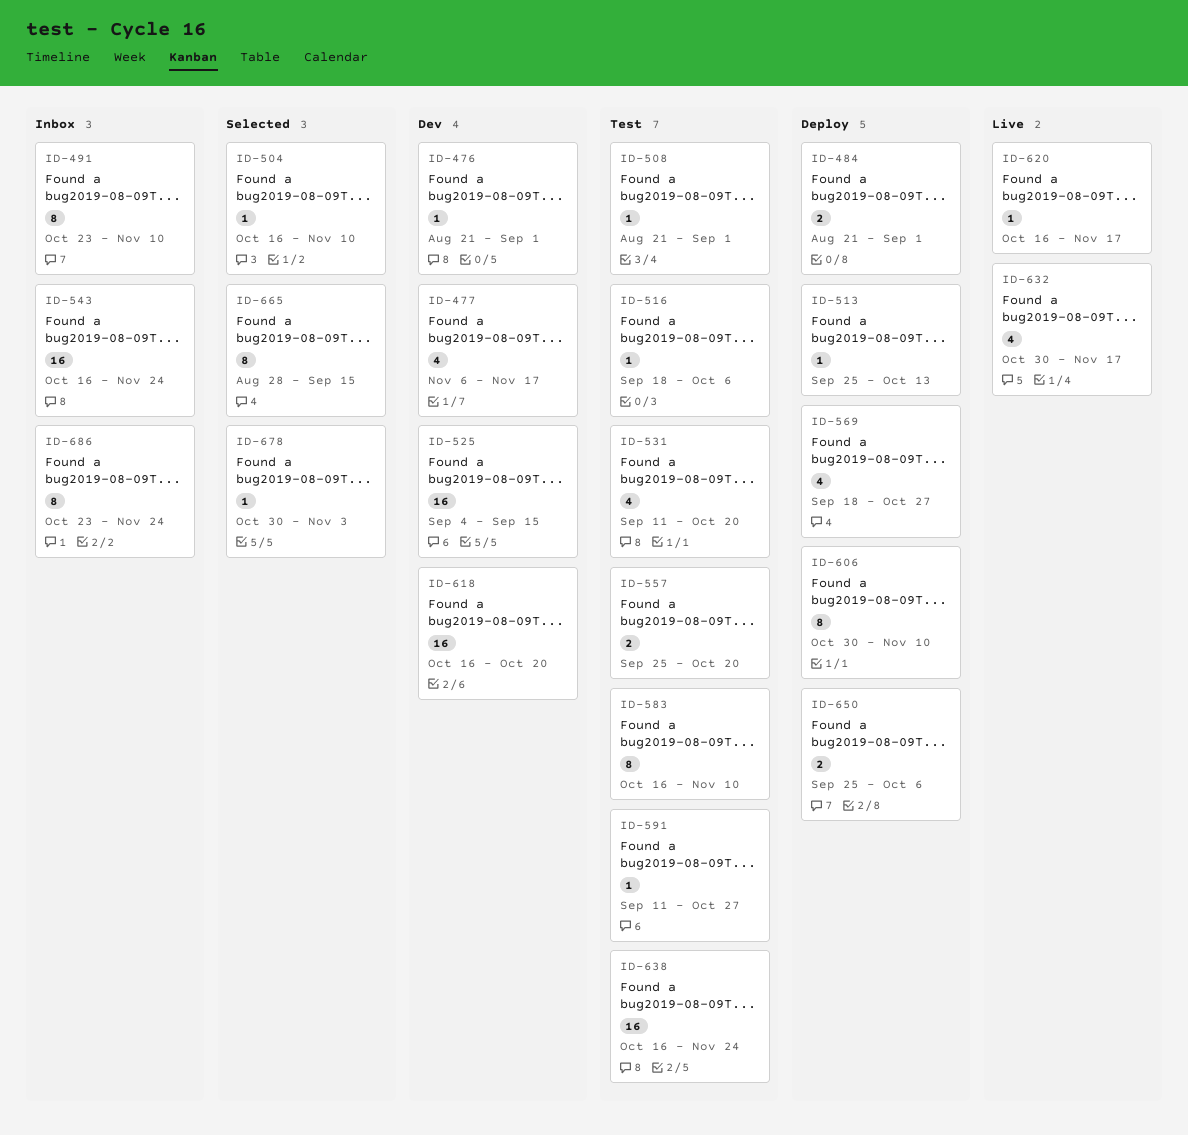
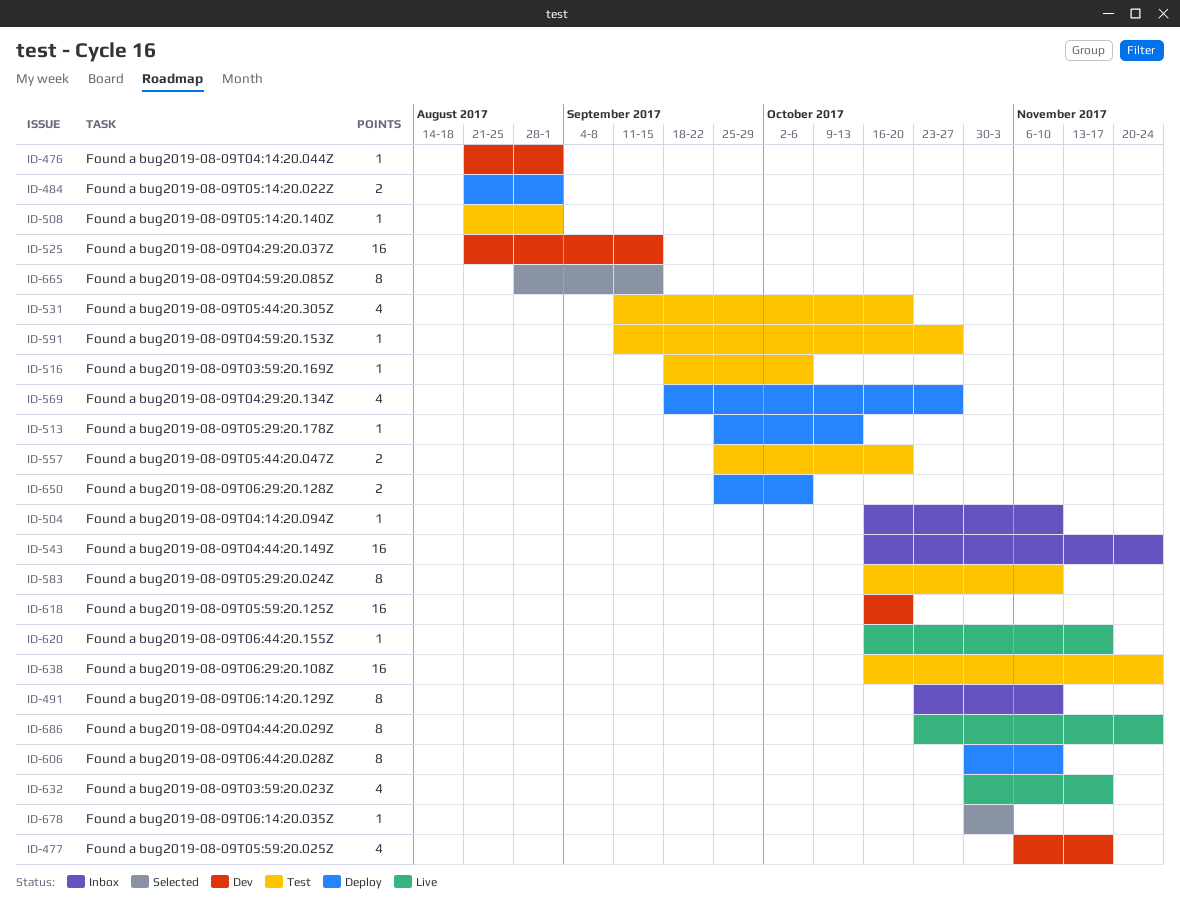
ID-504, status: Selected -> Inbox
ID-525, start: Sep 4 -> Aug 21
ID-686, status: Inbox -> Live

